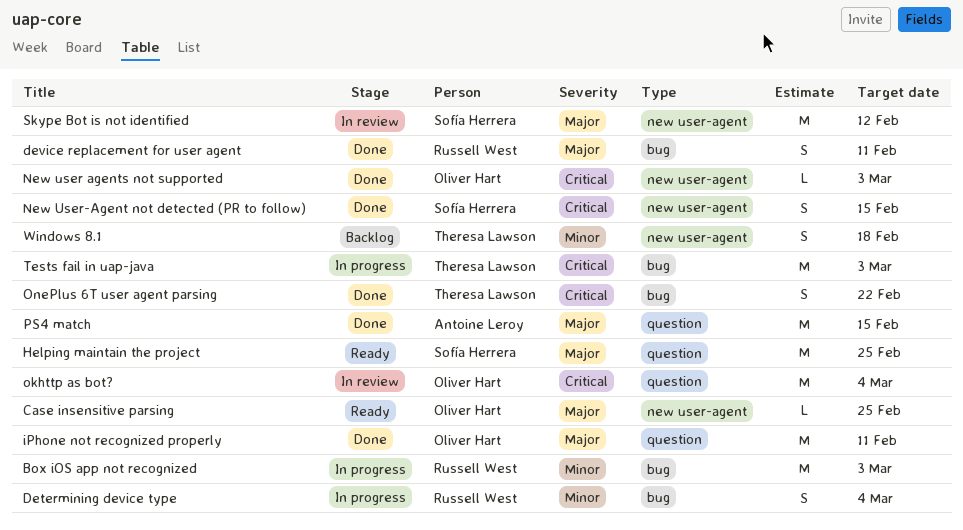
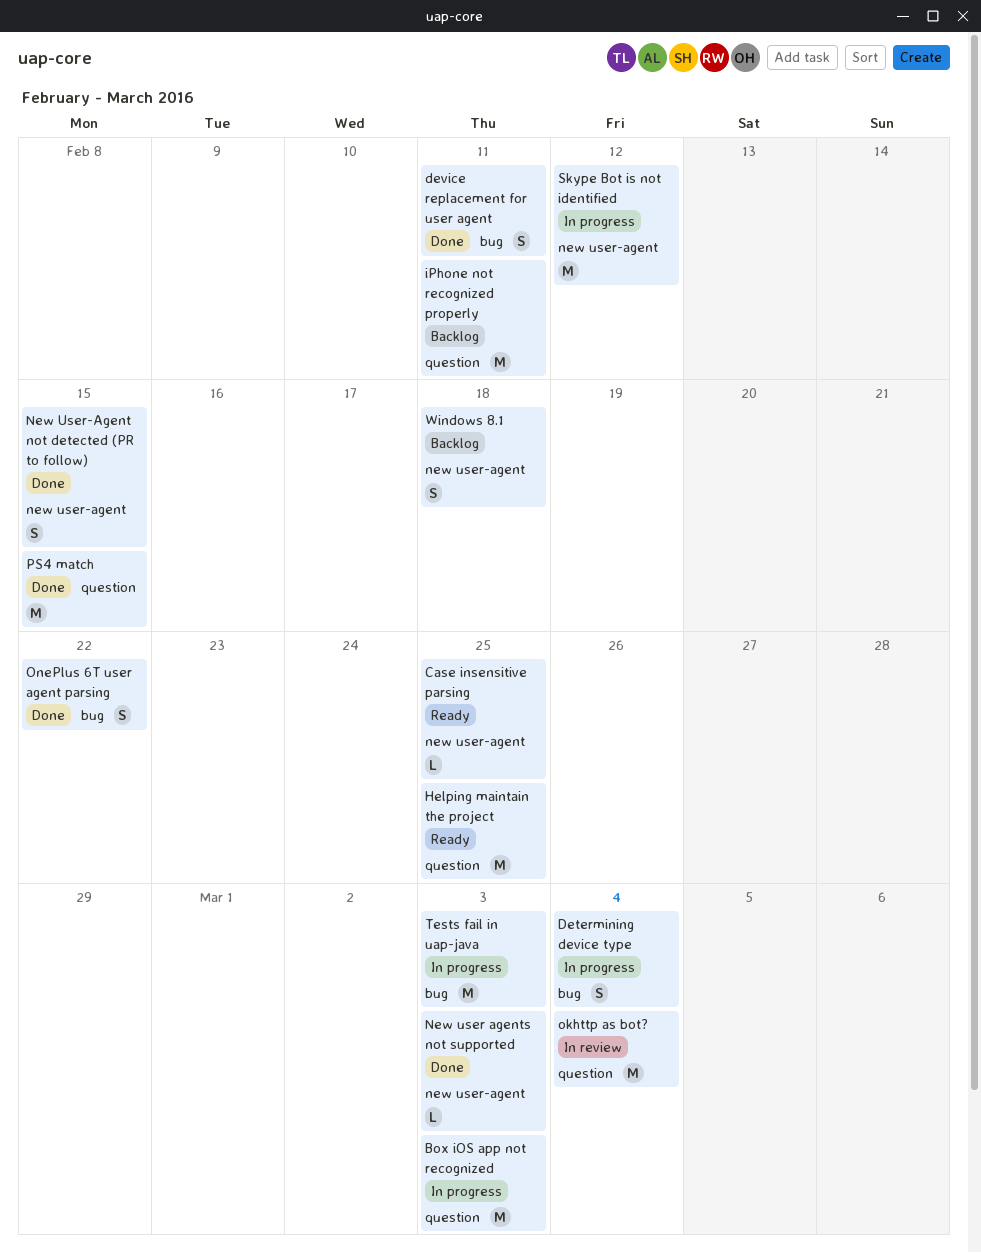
Box iOS app not recognized, label: bug -> question
iPhone not recognized properly, status: Done -> Backlog
Skype Bot is not identified, status: In review -> In progress

